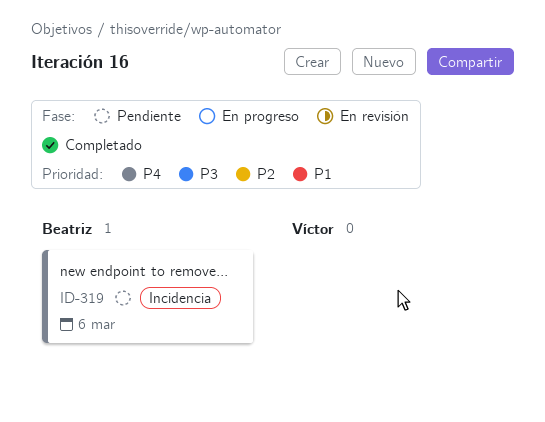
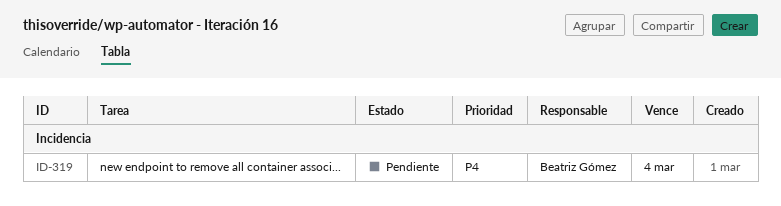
ID-319, due: Mar 6 -> Mar 4

